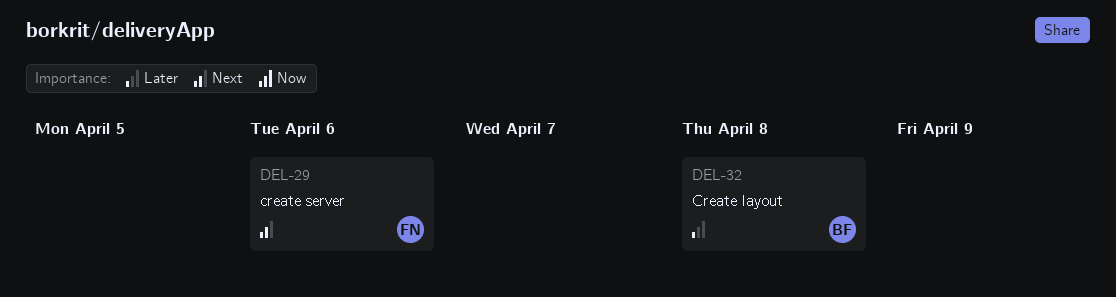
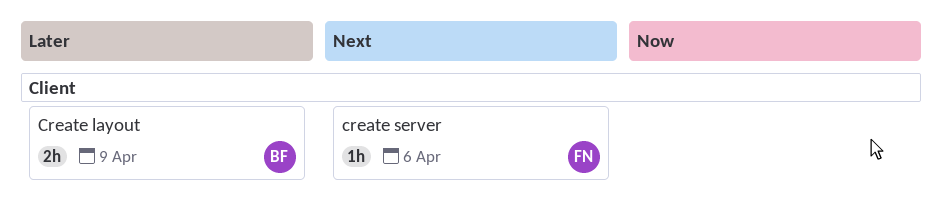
Create layout, due: Apr 8 -> Apr 9

